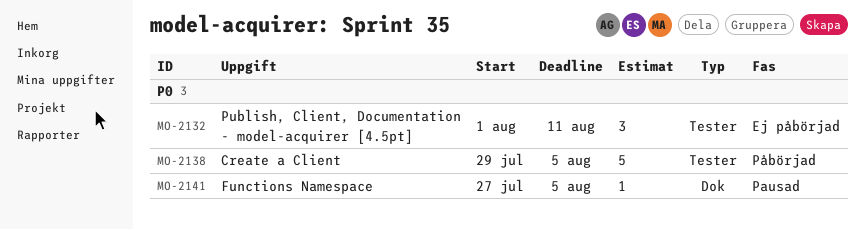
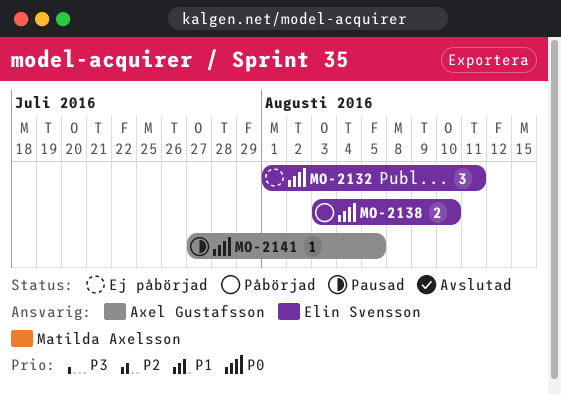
MO-2138, estimate: 5 -> 2
MO-2138, start: Jul 29 -> Aug 3
MO-2138, due: Aug 5 -> Aug 10

